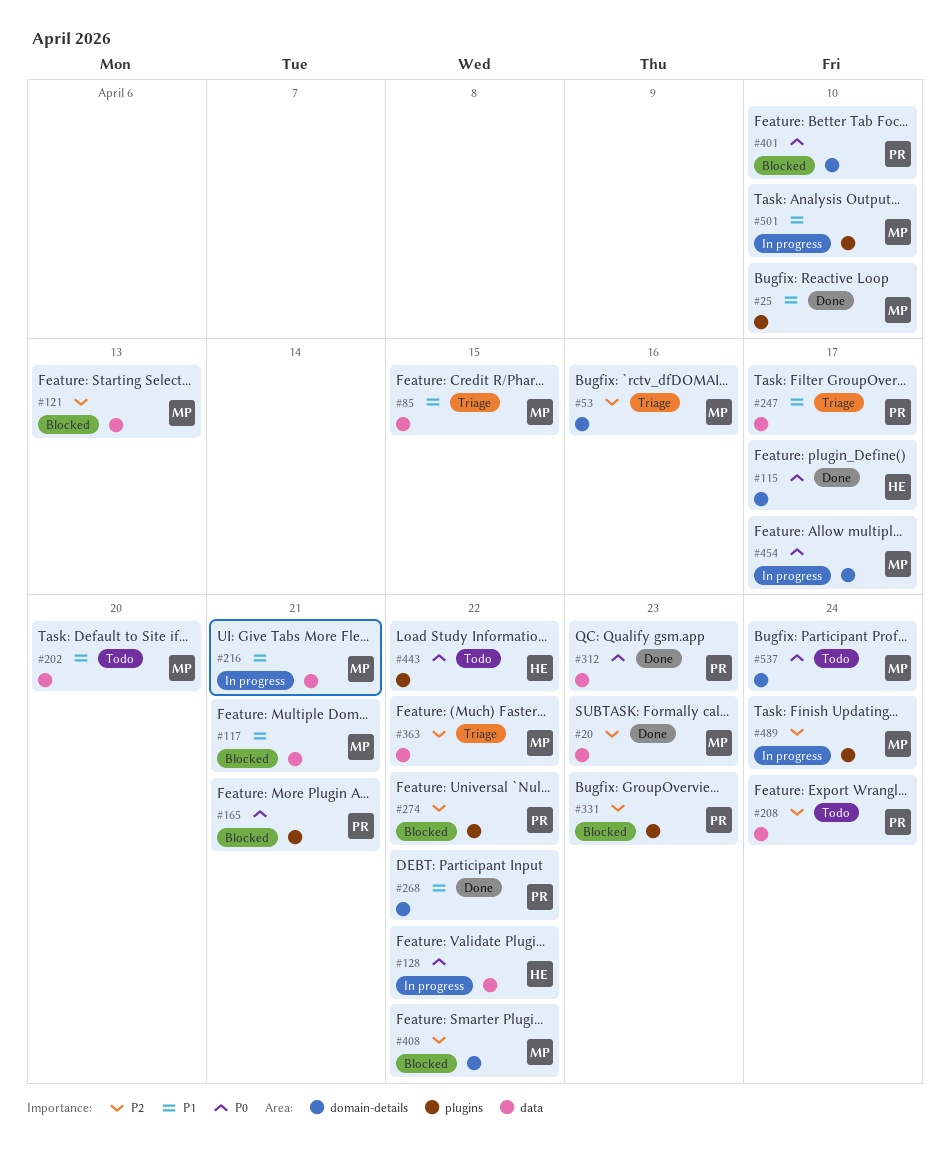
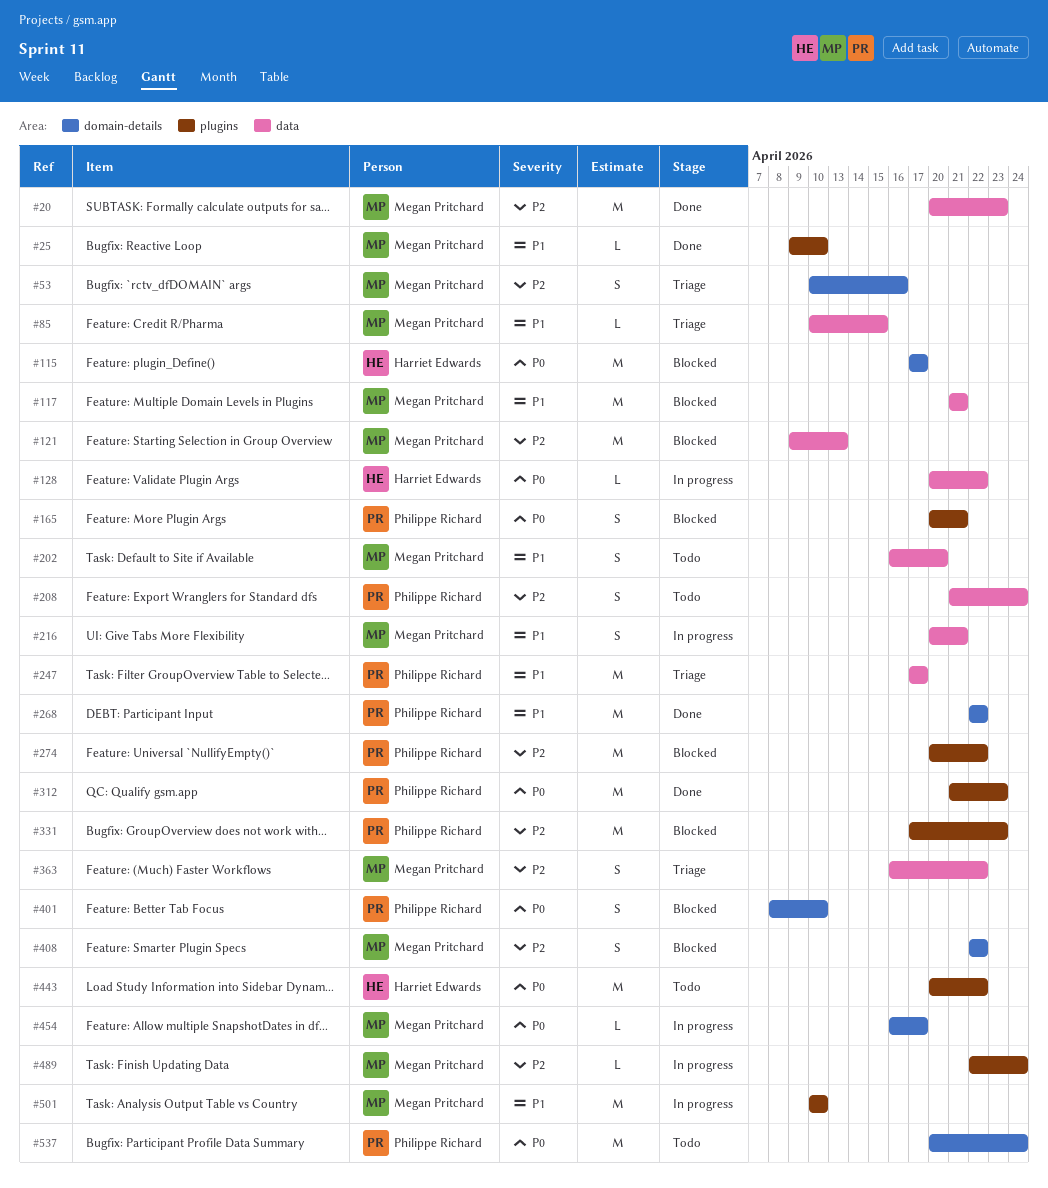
#115, status: Done -> Blocked
#312, label: data -> plugins
#537, owner: Megan Pritchard -> Philippe Richard

